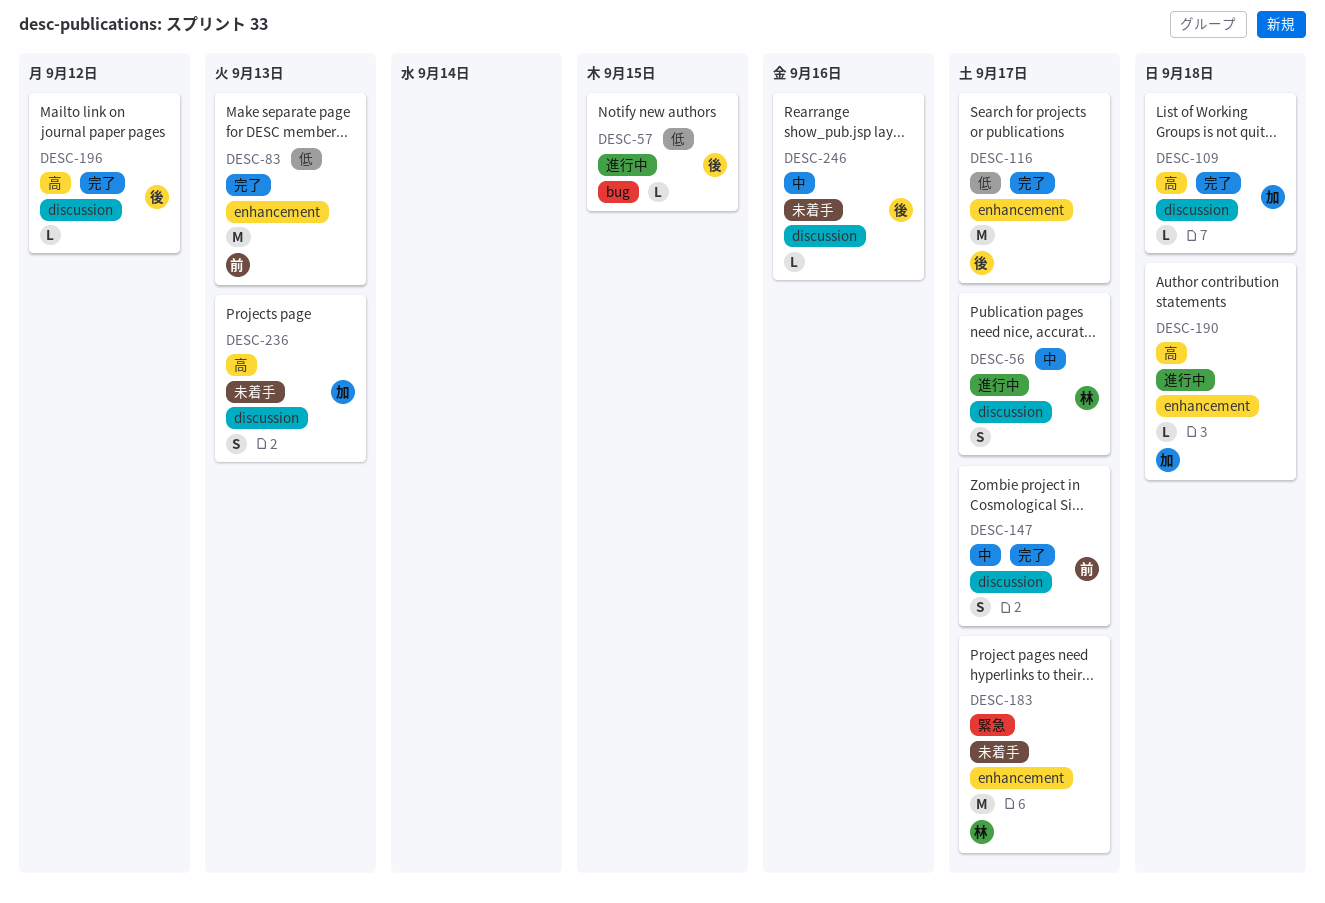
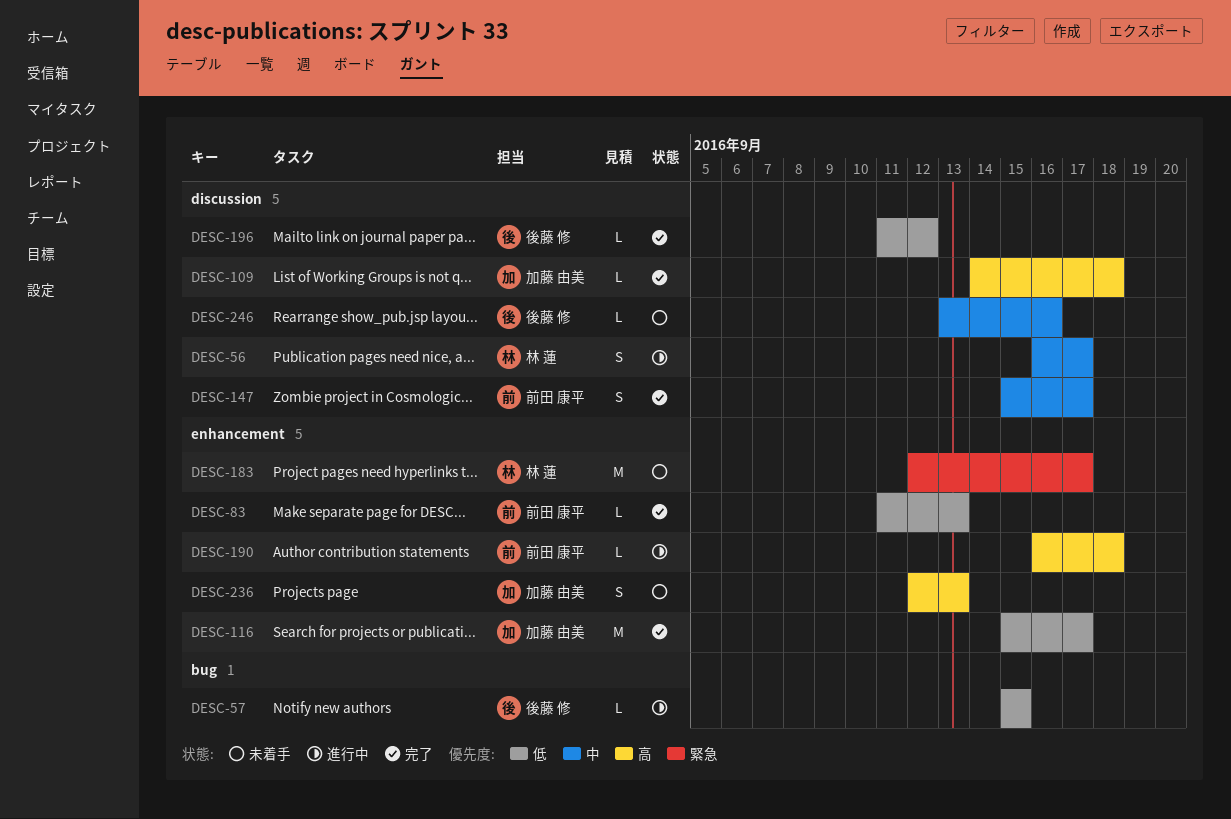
DESC-83, estimate: M -> L
DESC-116, owner: 後藤 修 -> 加藤 由美
DESC-190, owner: 加藤 由美 -> 前田 康平
DESC-196, priority: 高 -> 低
DESC-236, label: discussion -> enhancement

